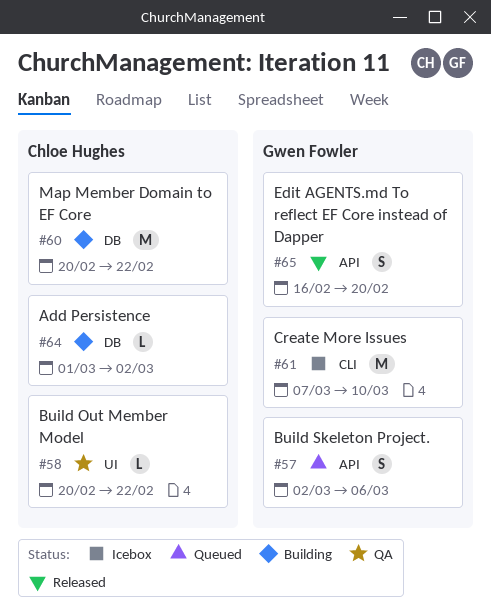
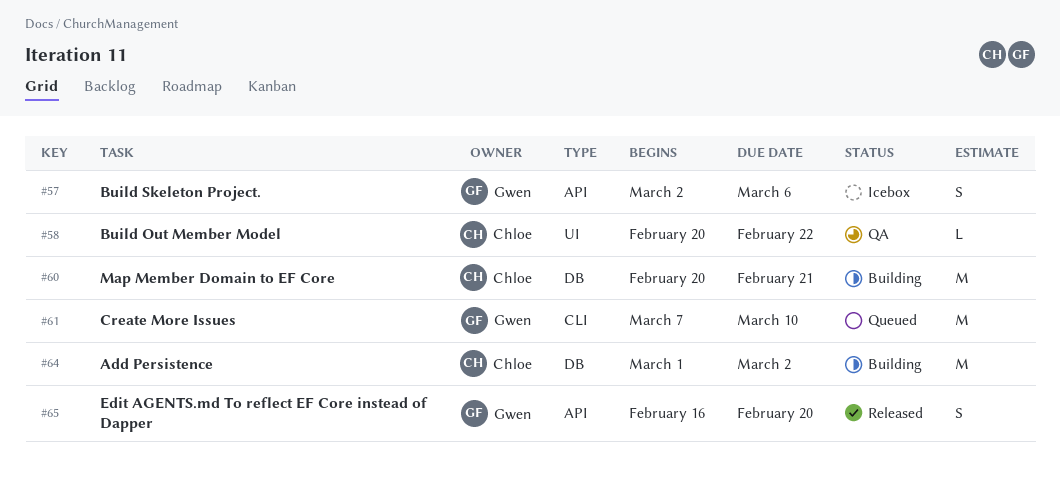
#57, status: Queued -> Icebox
#60, due: Feb 22 -> Feb 21
#61, status: Icebox -> Queued
#64, estimate: L -> M

